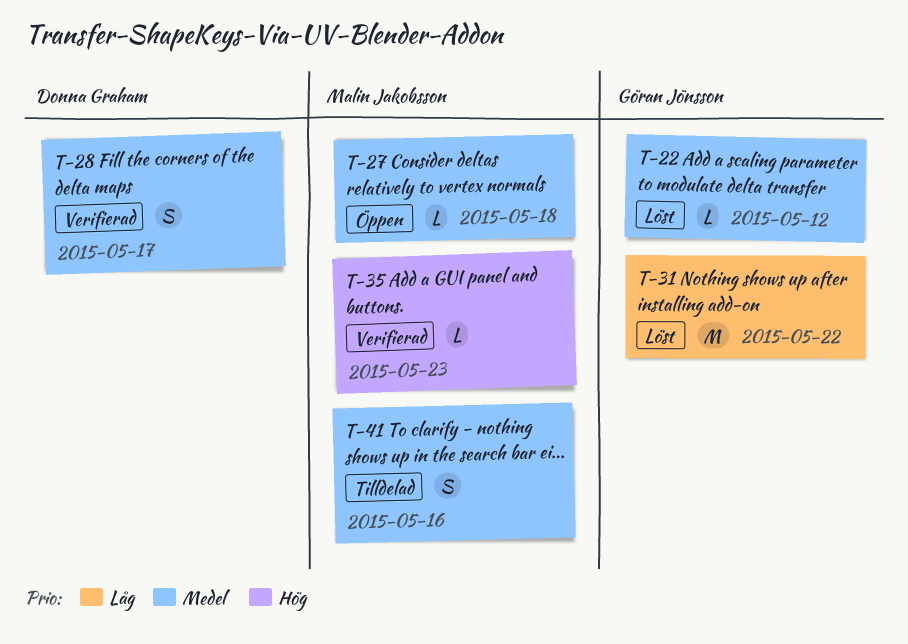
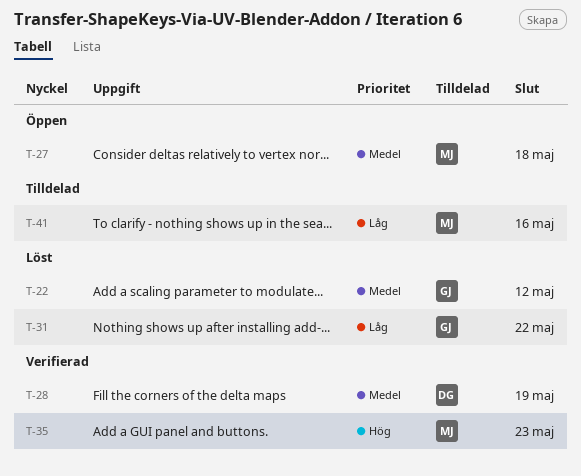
T-28, due: May 17 -> May 19
T-41, priority: Medel -> Låg

